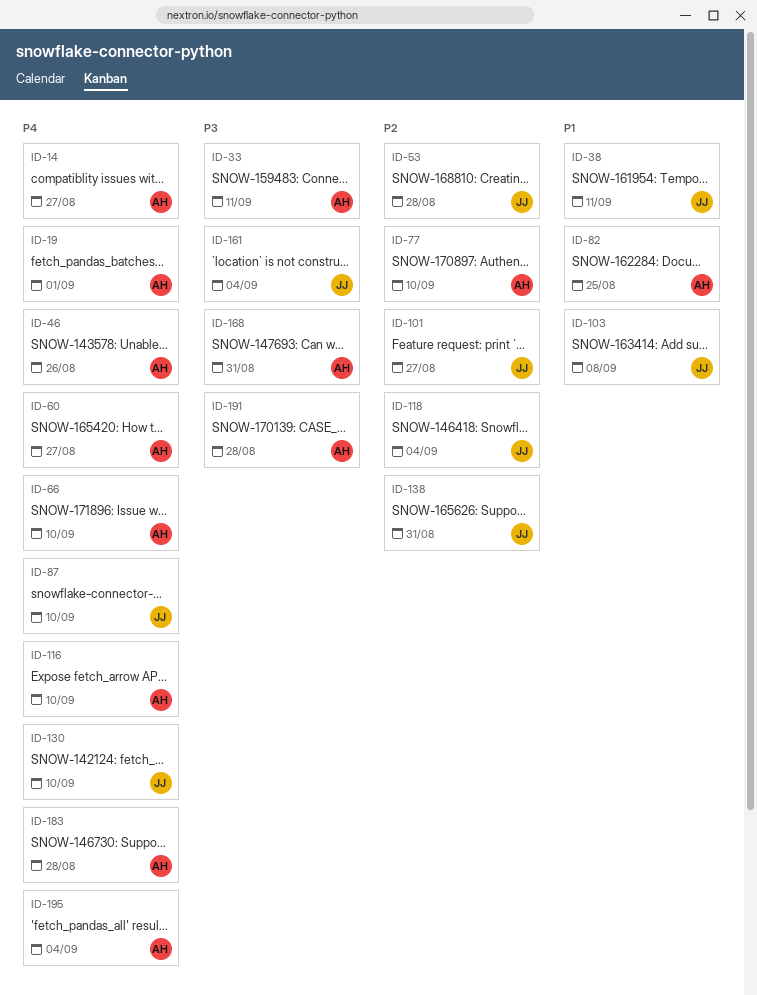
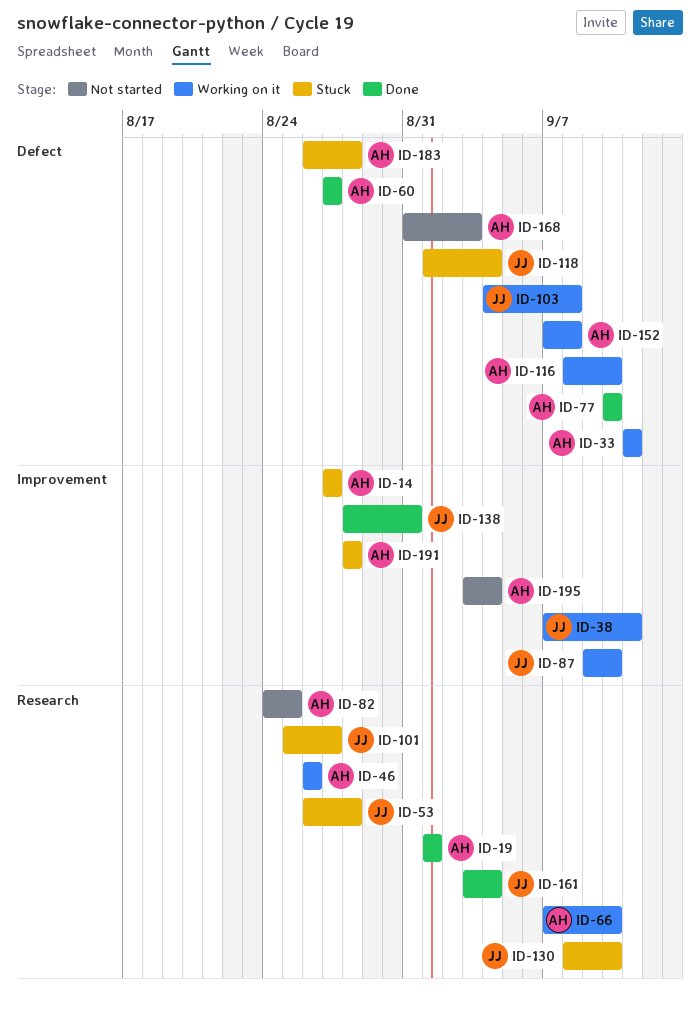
ID-152: none -> present
ID-168, due: Aug 31 -> Sep 3

